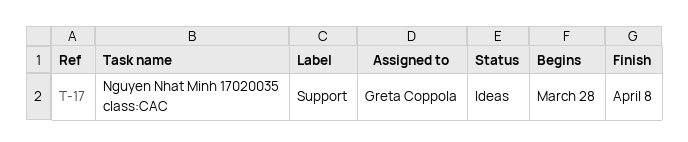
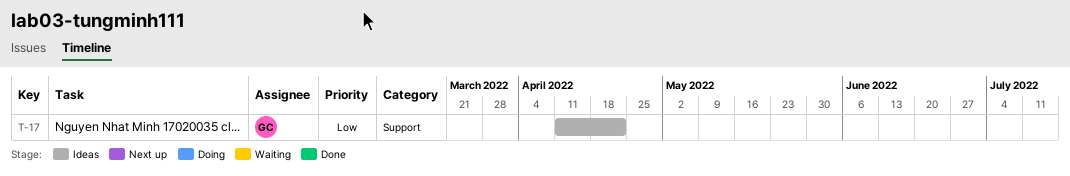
T-17, start: Mar 28 -> Apr 11
T-17, due: Apr 8 -> Apr 22

